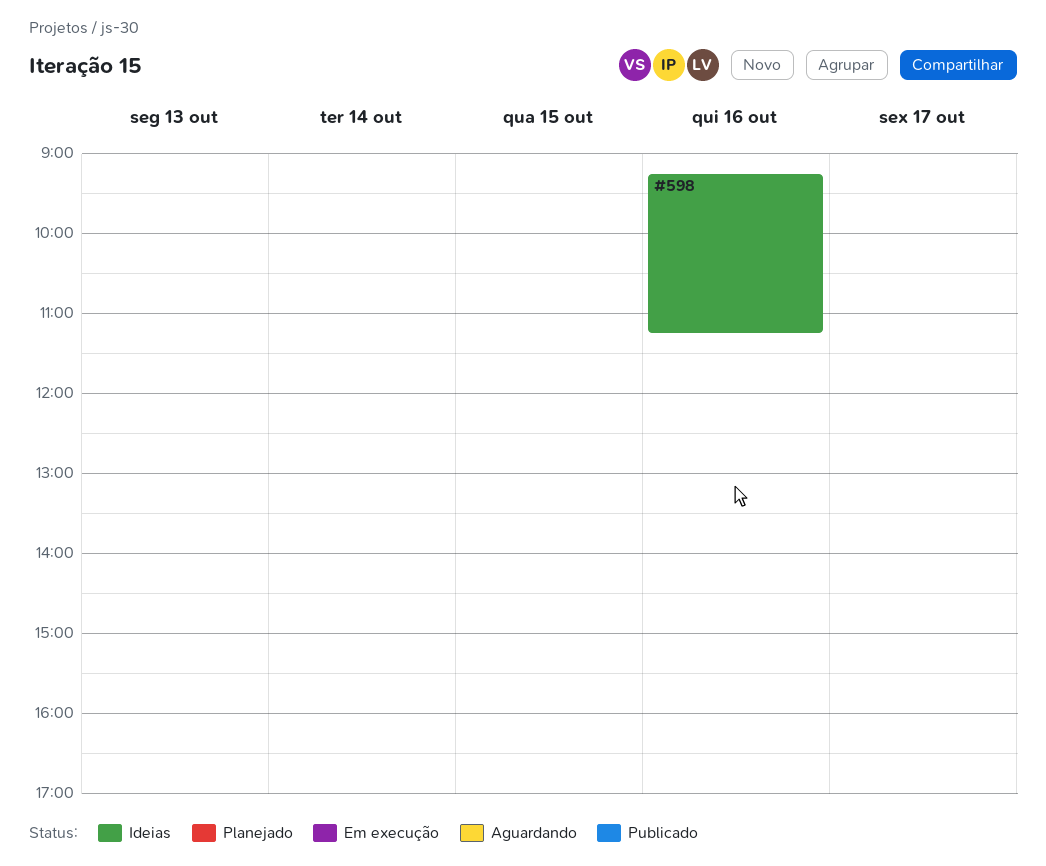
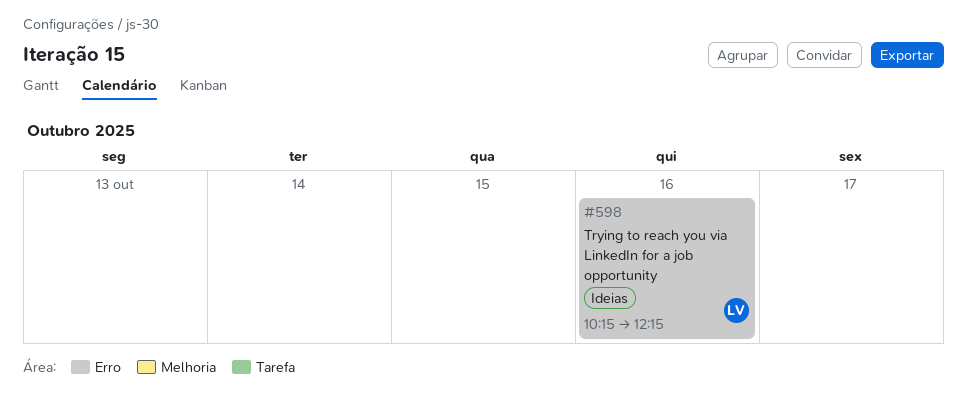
#598, begins: 09:15 -> 10:15
#598, ends: 11:15 -> 12:15

